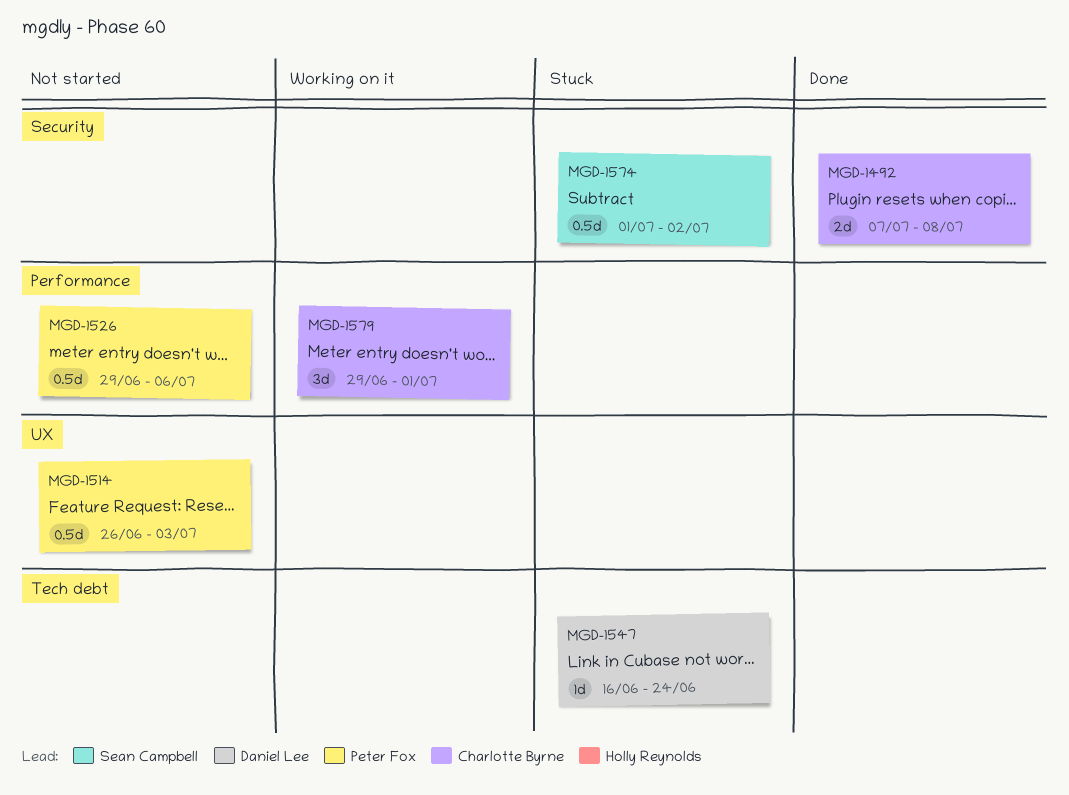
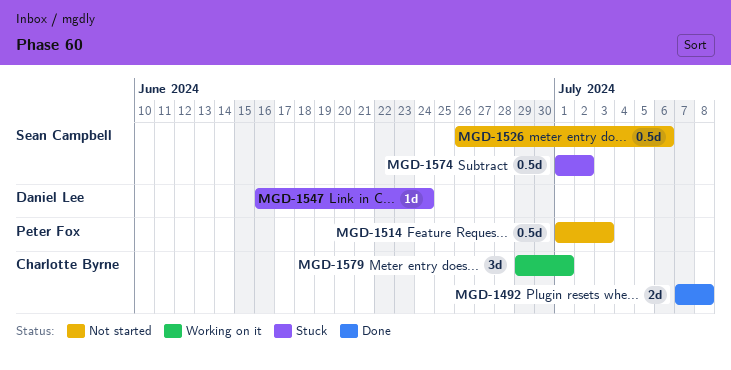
MGD-1514, start: Jun 26 -> Jul 1
MGD-1526, owner: Peter Fox -> Sean Campbell
MGD-1526, start: Jun 29 -> Jun 26

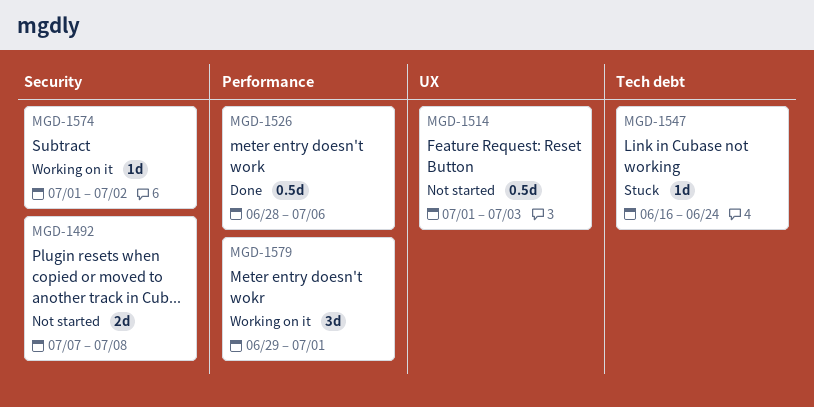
MGD-1492, status: Done -> Not started
MGD-1526, status: Not started -> Done
MGD-1526, start: Jun 26 -> Jun 28
MGD-1574, status: Stuck -> Working on it
MGD-1574, estimate: 0.5d -> 1d

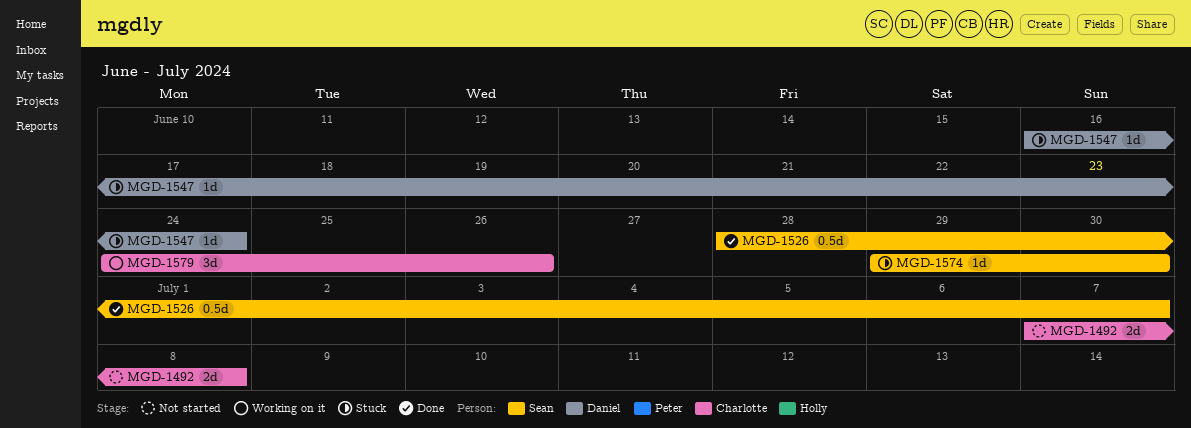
MGD-1514: present -> none
MGD-1526, due: Jul 6 -> Jul 7
MGD-1574, status: Working on it -> Stuck
MGD-1574, start: Jul 1 -> Jun 29
MGD-1574, due: Jul 2 -> Jun 30
MGD-1579, start: Jun 29 -> Jun 24
MGD-1579, due: Jul 1 -> Jun 26

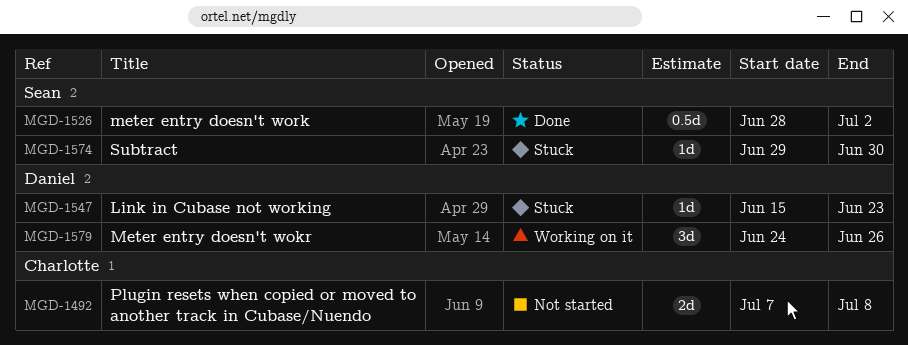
MGD-1526, due: Jul 7 -> Jul 2
MGD-1547, start: Jun 16 -> Jun 15
MGD-1547, due: Jun 24 -> Jun 23
MGD-1579, owner: Charlotte -> Daniel

